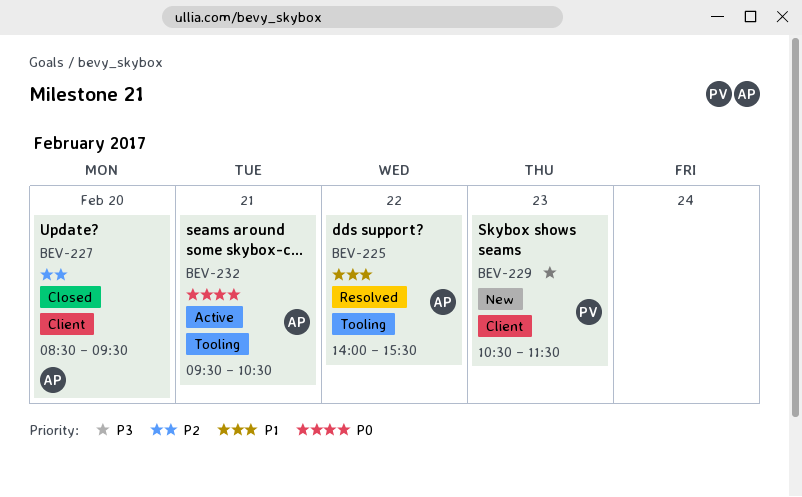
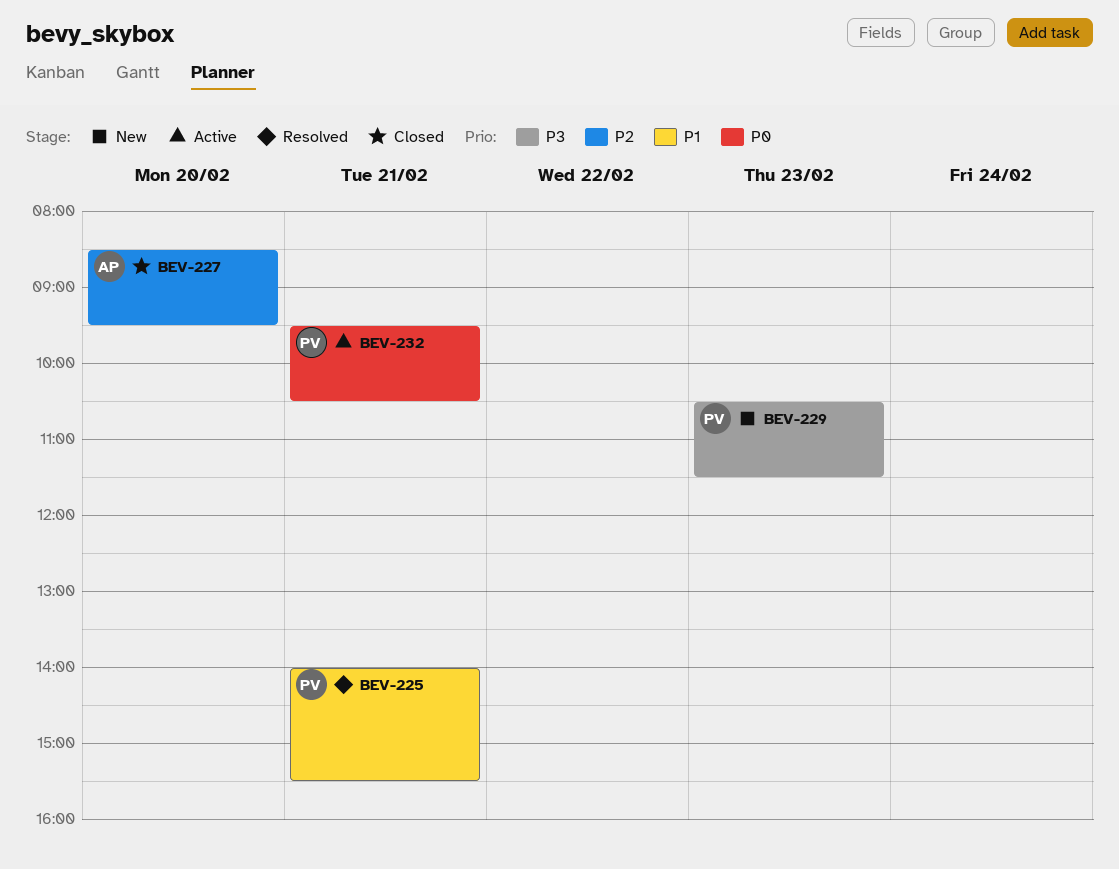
BEV-225, owner: AP -> PV
BEV-225, day: Feb 22 -> Feb 21
BEV-232, owner: AP -> PV

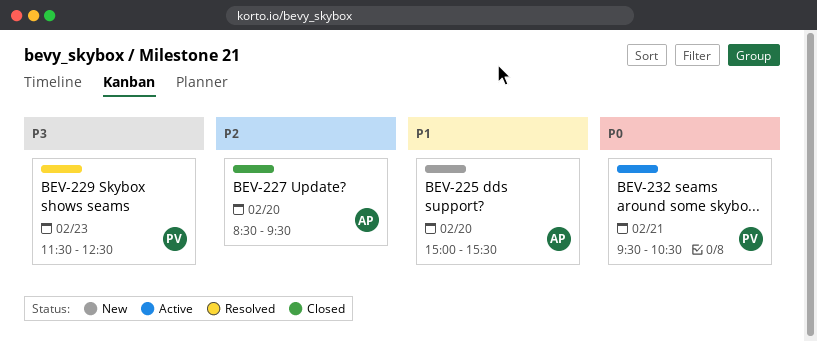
BEV-225, status: Resolved -> New
BEV-225, owner: PV -> AP
BEV-225, day: Feb 21 -> Feb 20
BEV-225, begins: 14:00 -> 15:00
BEV-229, status: New -> Resolved
BEV-229, begins: 10:30 -> 11:30
BEV-229, ends: 11:30 -> 12:30

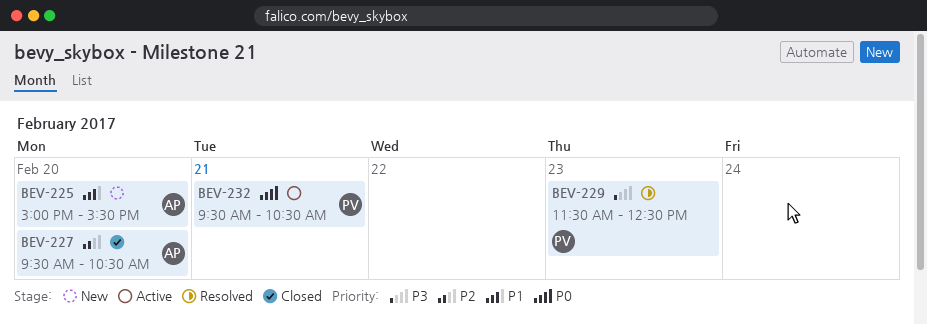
BEV-227, begins: 08:30 -> 09:30
BEV-227, ends: 09:30 -> 10:30

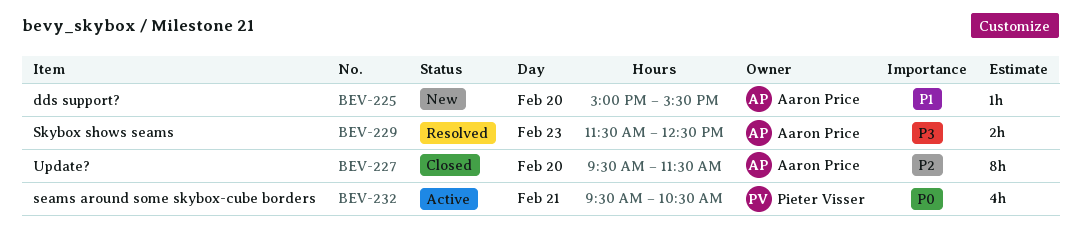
BEV-227, ends: 10:30 -> 11:30
BEV-229, owner: Pieter Visser -> Aaron Price

